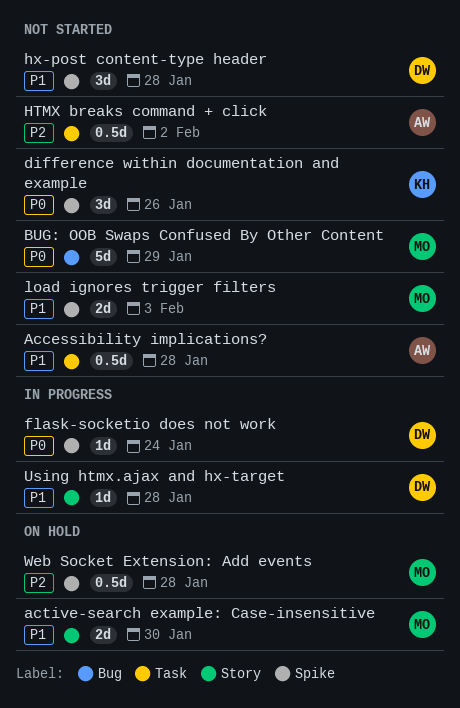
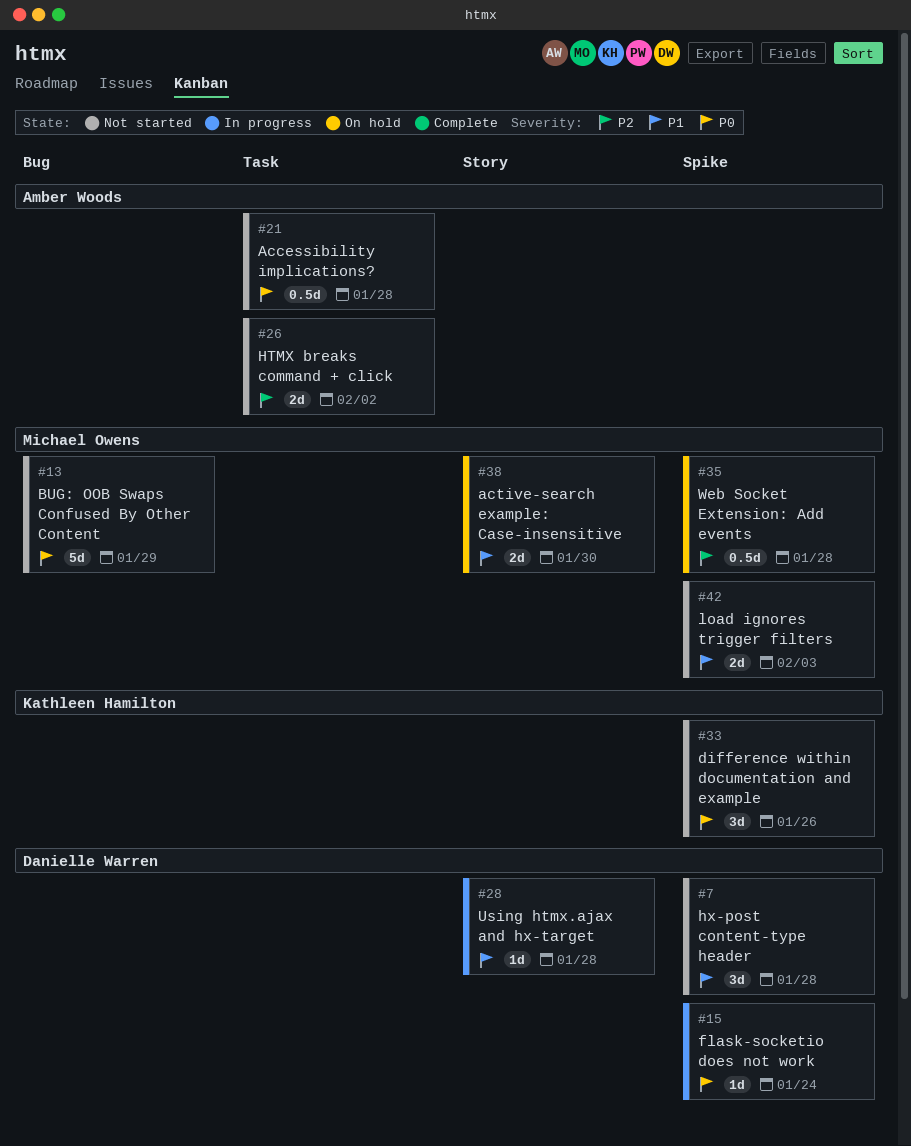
Accessibility implications?, priority: P1 -> P0
HTMX breaks command + click, estimate: 0.5d -> 2d

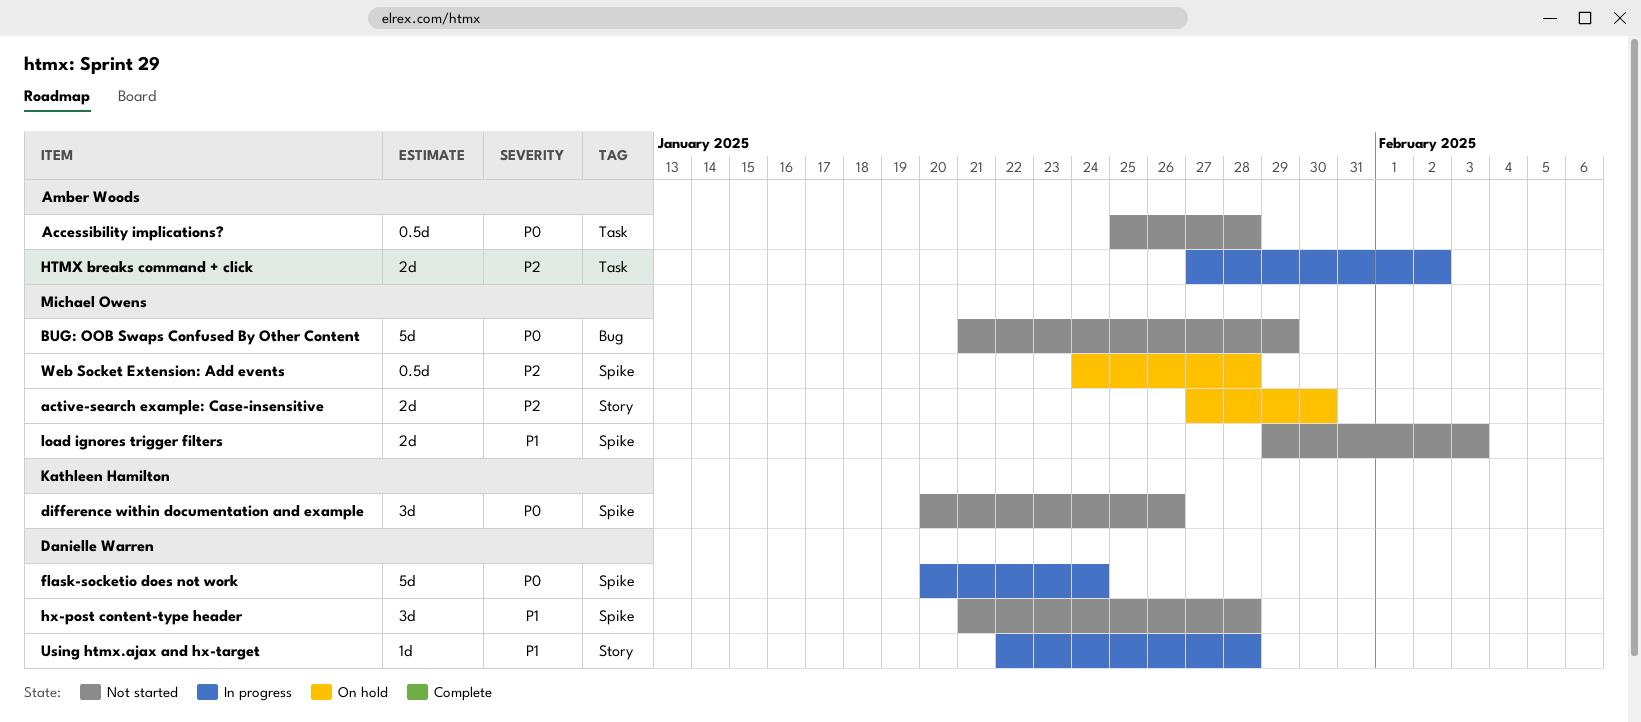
active-search example: Case-insensitive, priority: P1 -> P2
flask-socketio does not work, estimate: 1d -> 5d
HTMX breaks command + click, status: Not started -> In progress

